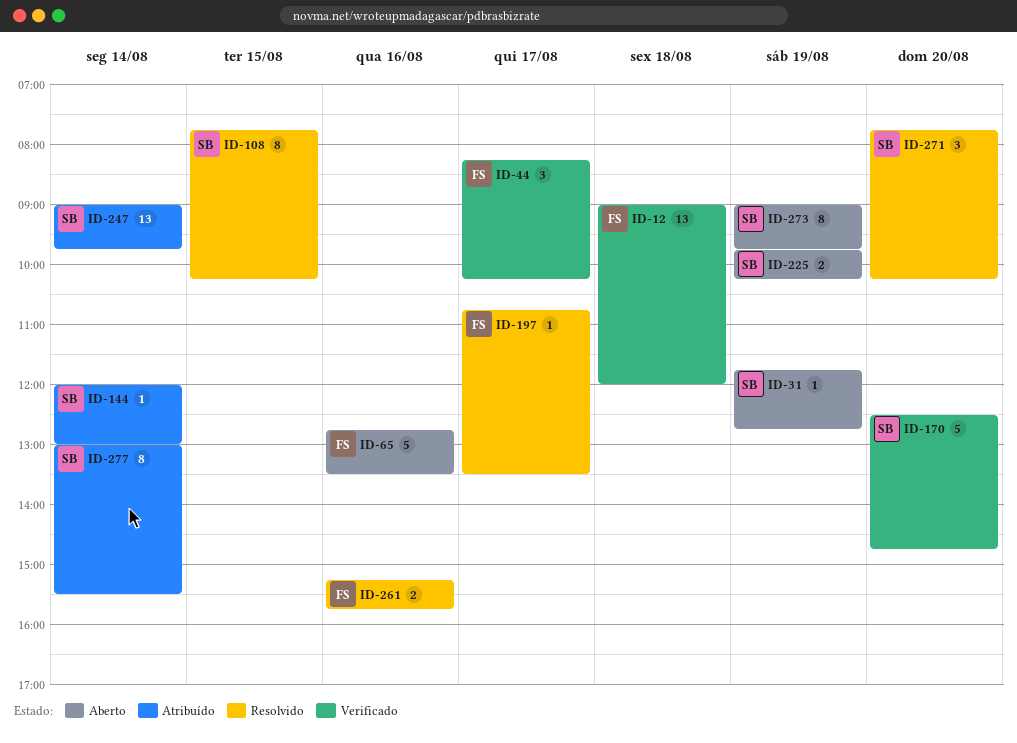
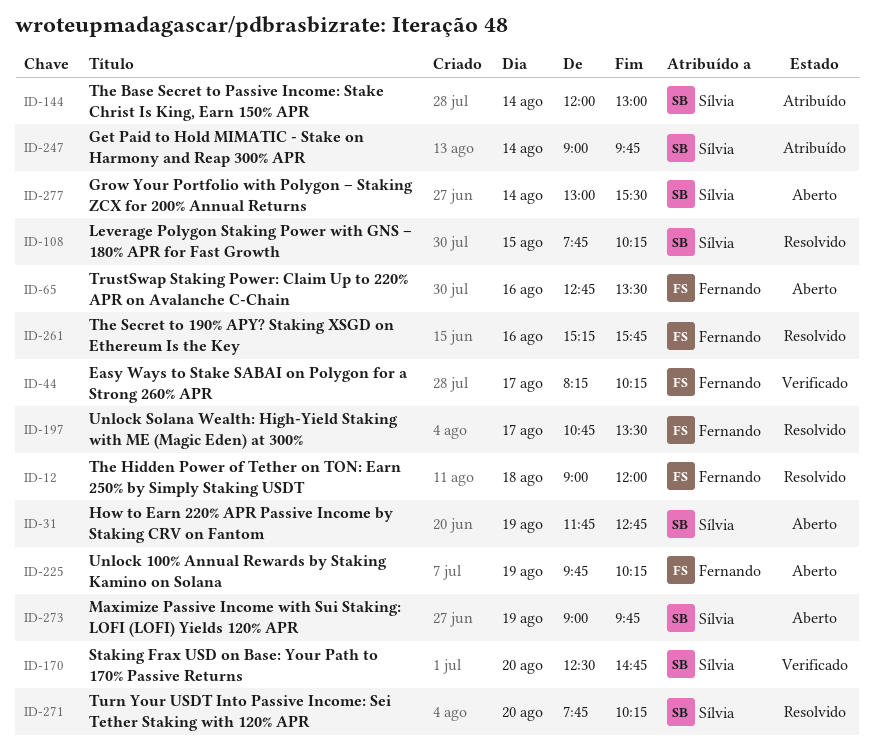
ID-12, status: Verificado -> Resolvido
ID-225, owner: Sílvia -> Fernando
ID-277, status: Atribuído -> Aberto

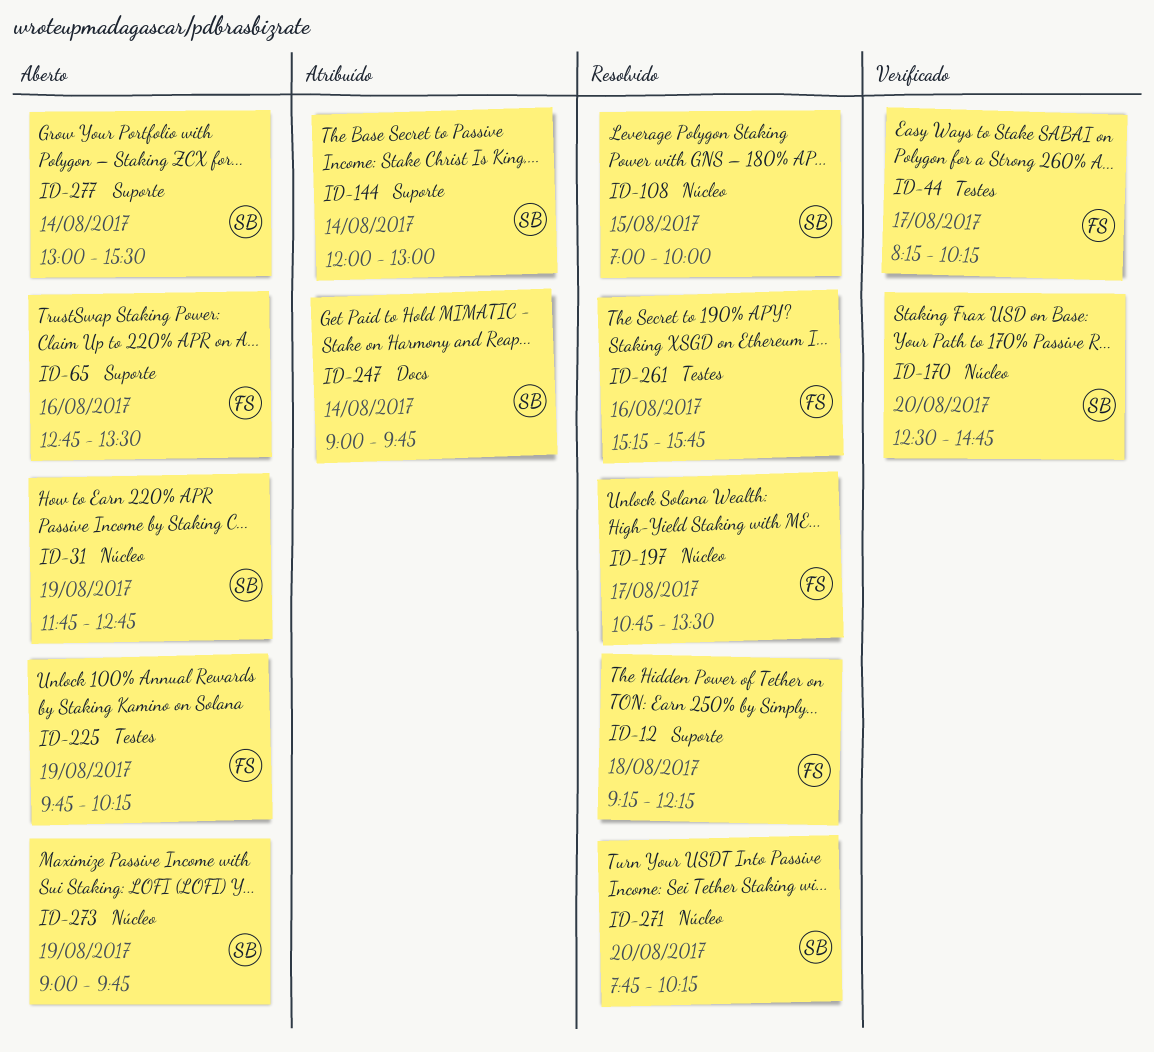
ID-12, begins: 09:00 -> 09:15
ID-12, ends: 12:00 -> 12:15
ID-108, begins: 07:45 -> 07:00
ID-108, ends: 10:15 -> 10:00

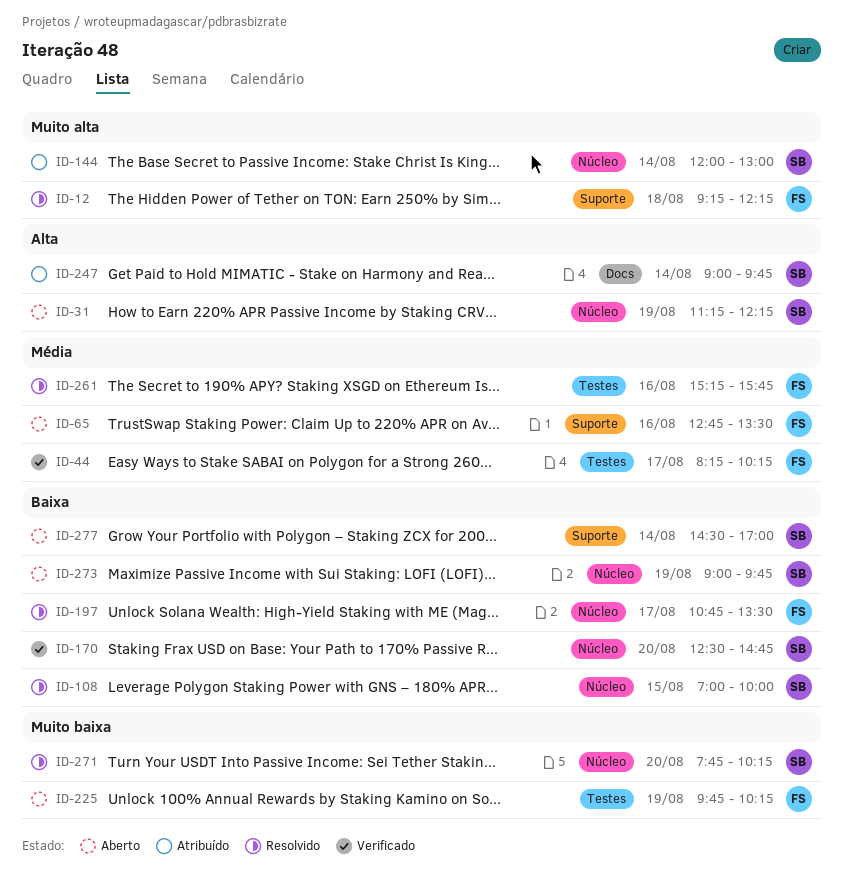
ID-31, begins: 11:45 -> 11:15
ID-31, ends: 12:45 -> 12:15
ID-144, label: Suporte -> Núcleo
ID-277, begins: 13:00 -> 14:30
ID-277, ends: 15:30 -> 17:00

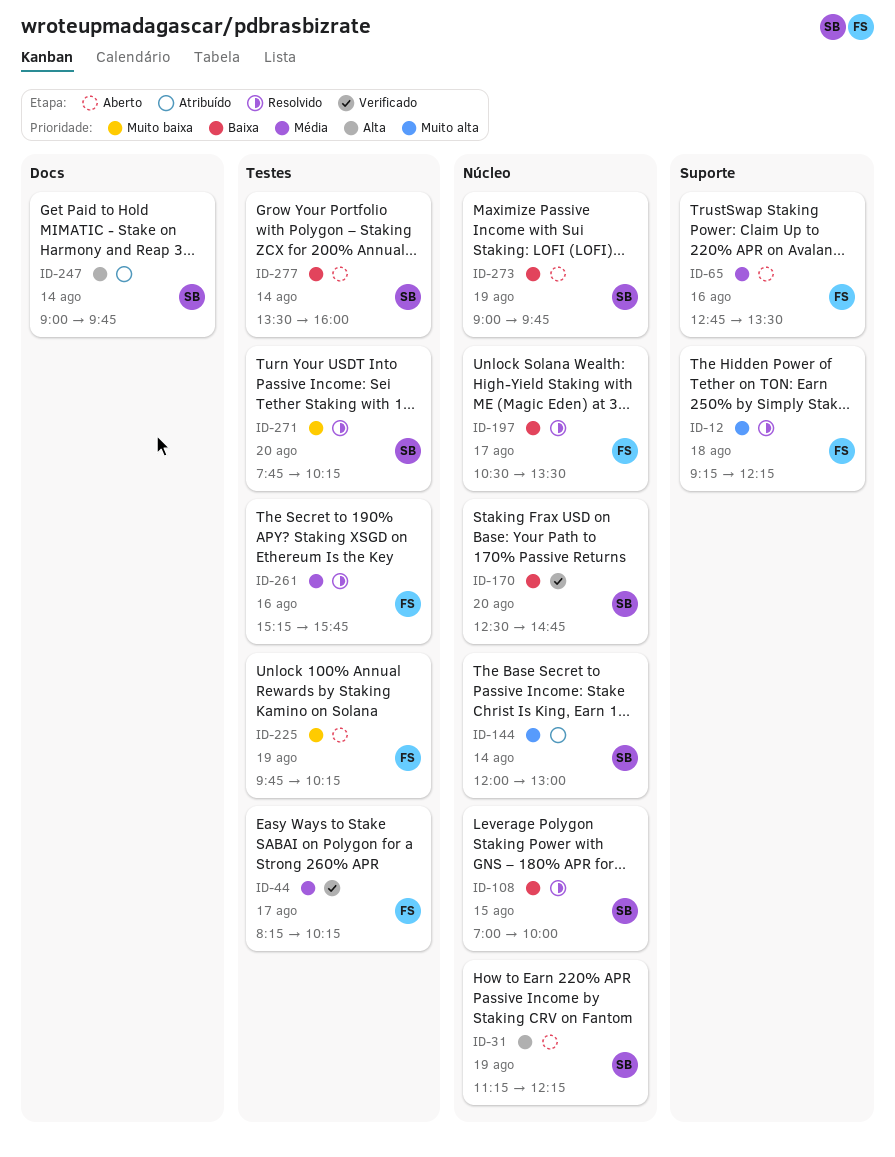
ID-197, begins: 10:45 -> 10:30
ID-271, label: Núcleo -> Testes
ID-277, label: Suporte -> Testes
ID-277, begins: 14:30 -> 13:30
ID-277, ends: 17:00 -> 16:00

